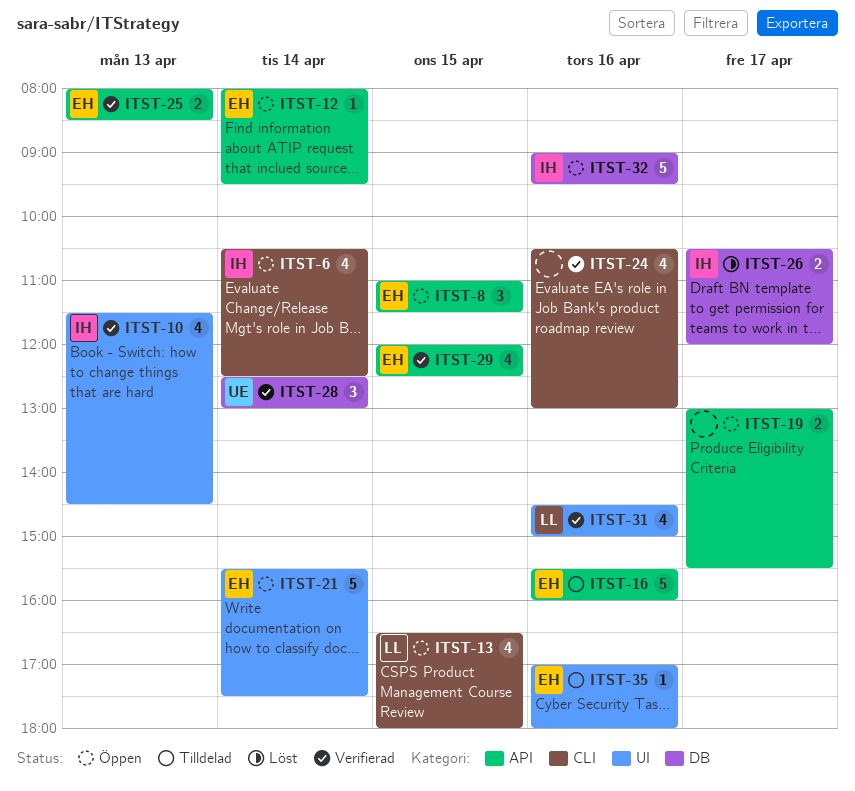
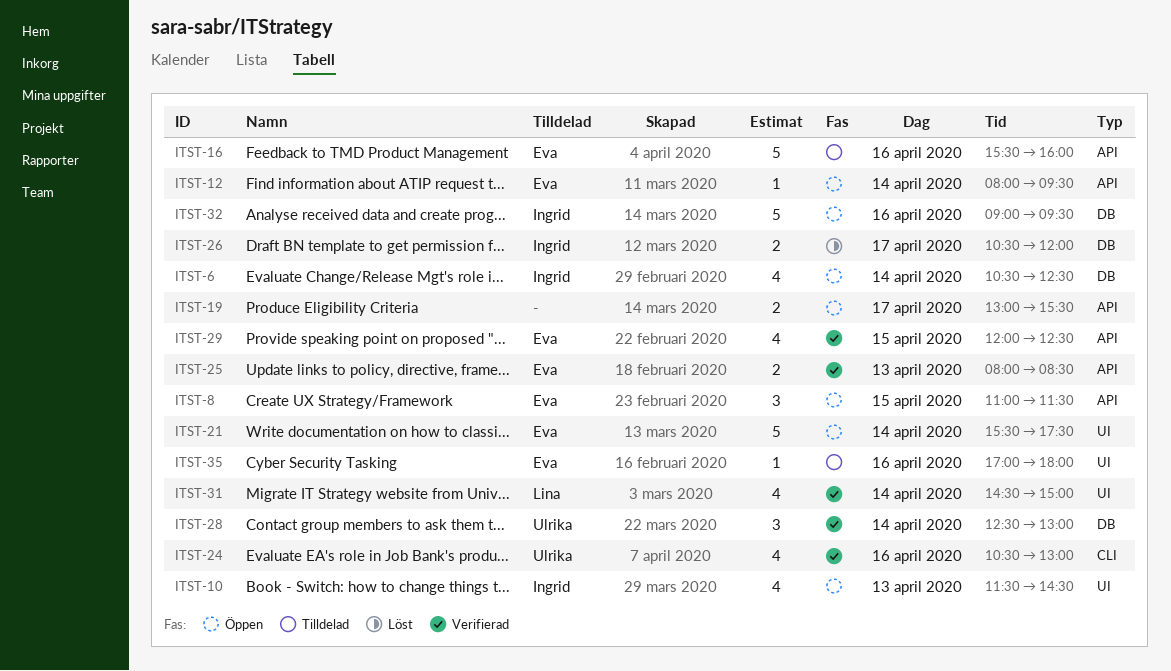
ITST-6, label: CLI -> DB
ITST-10, status: Verifierad -> Öppen
ITST-13: present -> none
ITST-24, owner: none -> Ulrika
ITST-31, day: Apr 16 -> Apr 14

